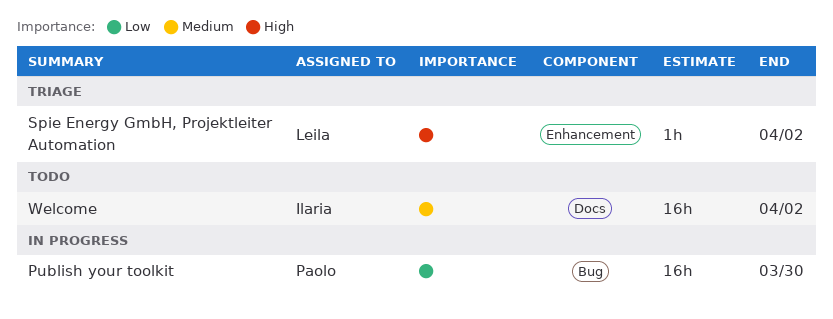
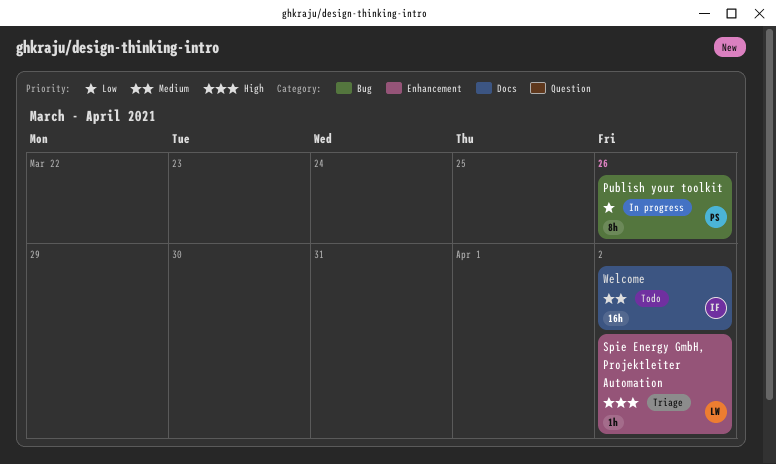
Publish your toolkit, estimate: 16h -> 8h
Publish your toolkit, due: Mar 30 -> Mar 26

